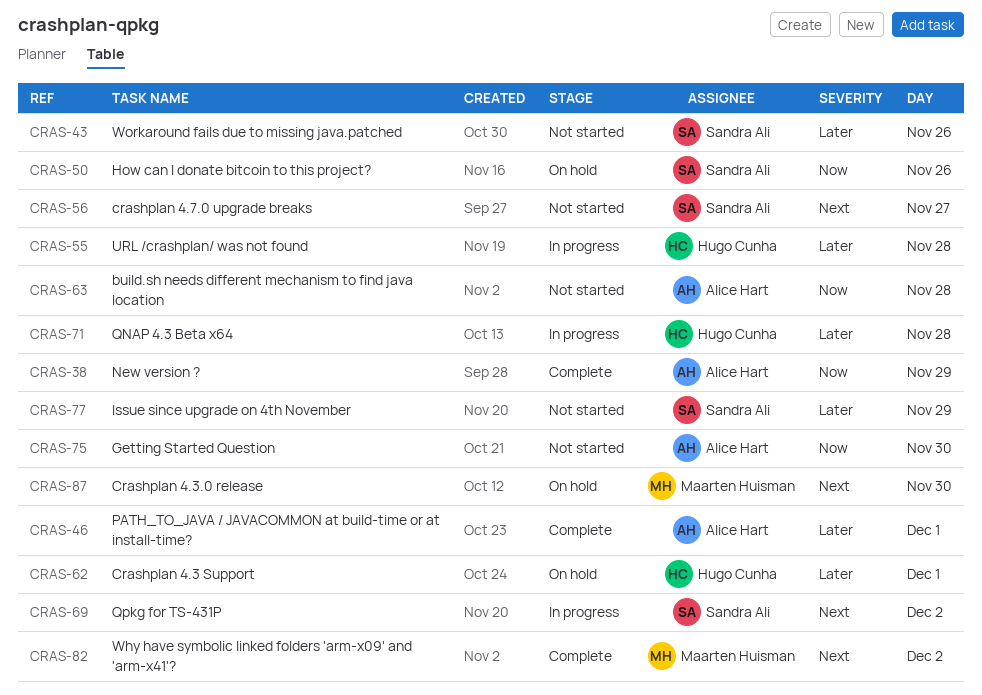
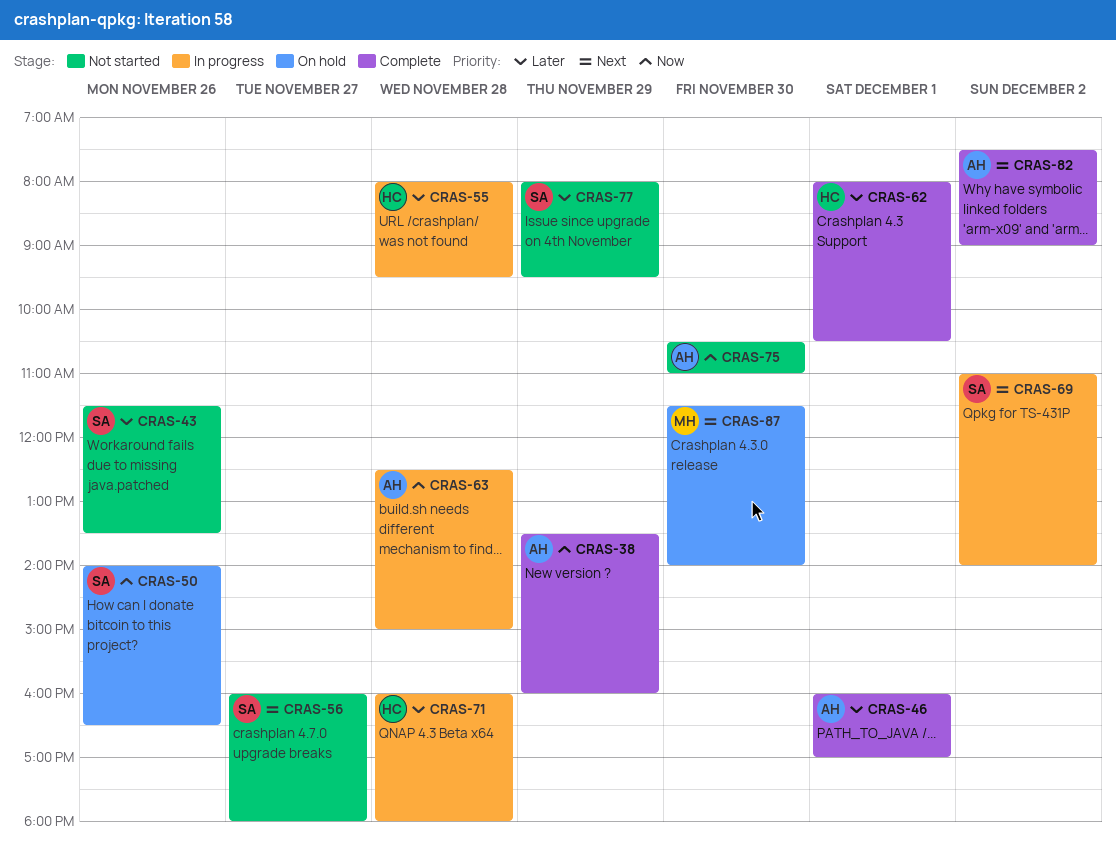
CRAS-62, status: On hold -> Complete
CRAS-63, status: Not started -> In progress
CRAS-82, owner: Maarten Huisman -> Alice Hart

